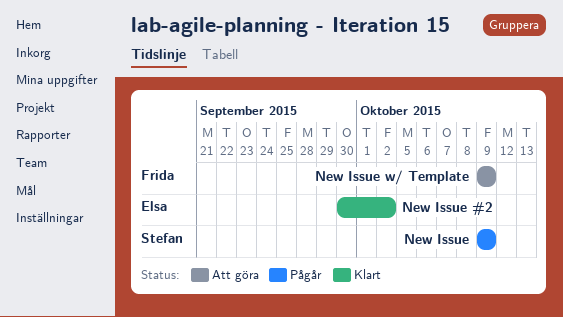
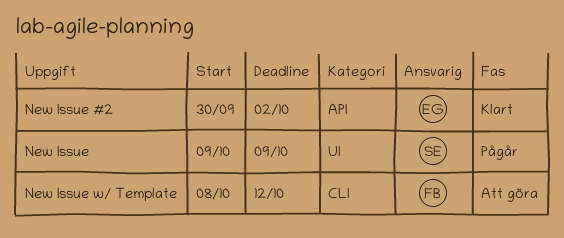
New Issue w/ Template, start: Oct 9 -> Oct 8
New Issue w/ Template, due: Oct 9 -> Oct 12

